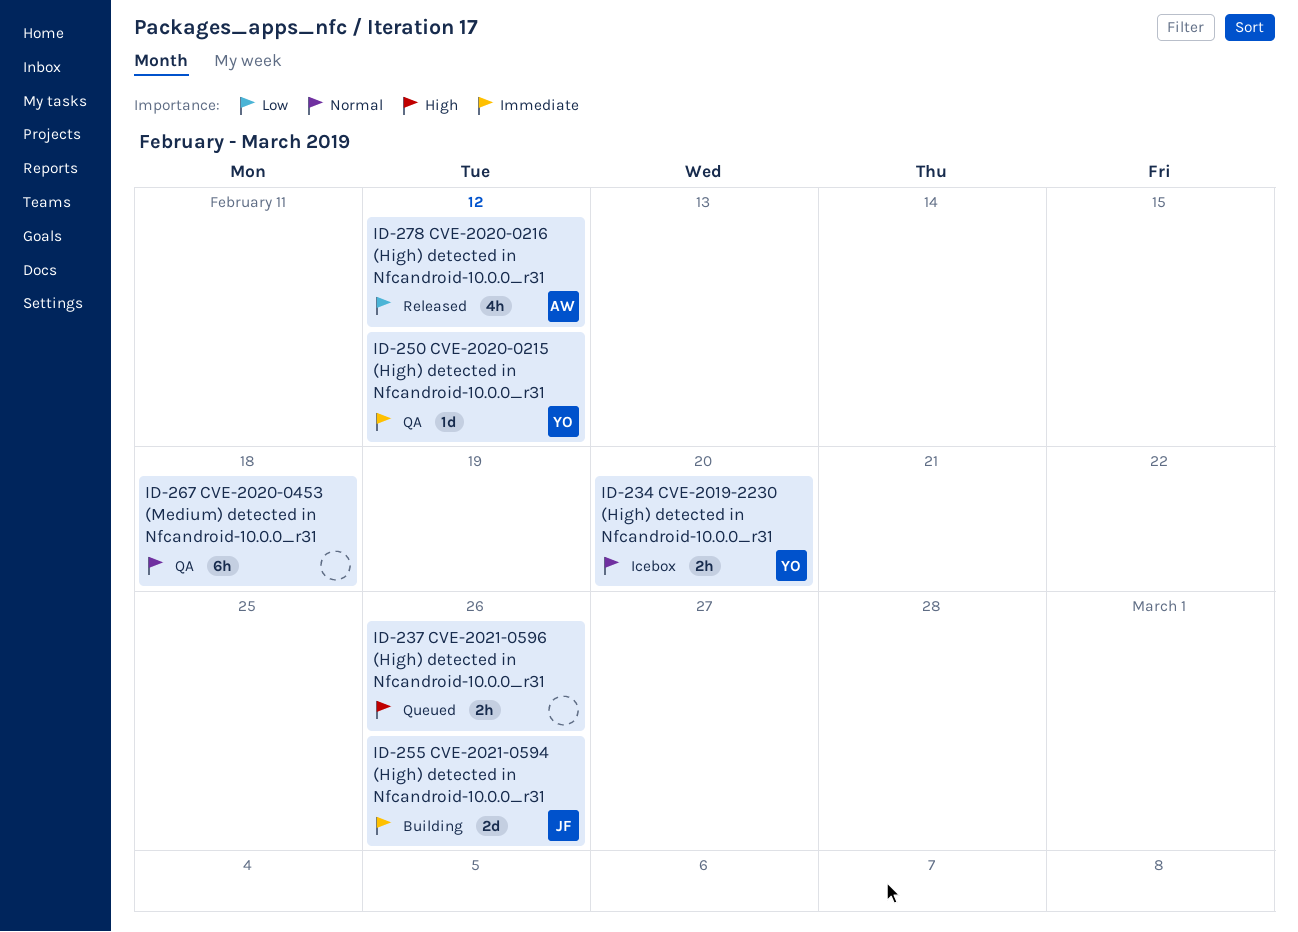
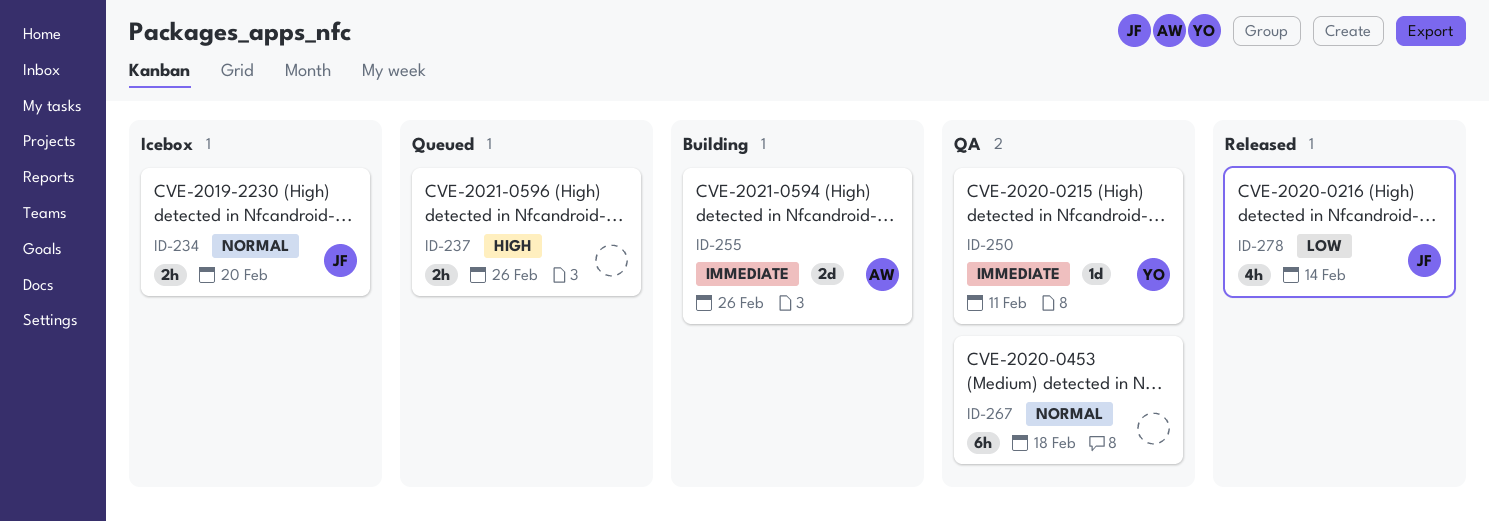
ID-234, owner: YO -> JF
ID-250, due: Feb 12 -> Feb 11
ID-255, owner: JF -> AW
ID-278, owner: AW -> JF
ID-278, due: Feb 12 -> Feb 14

